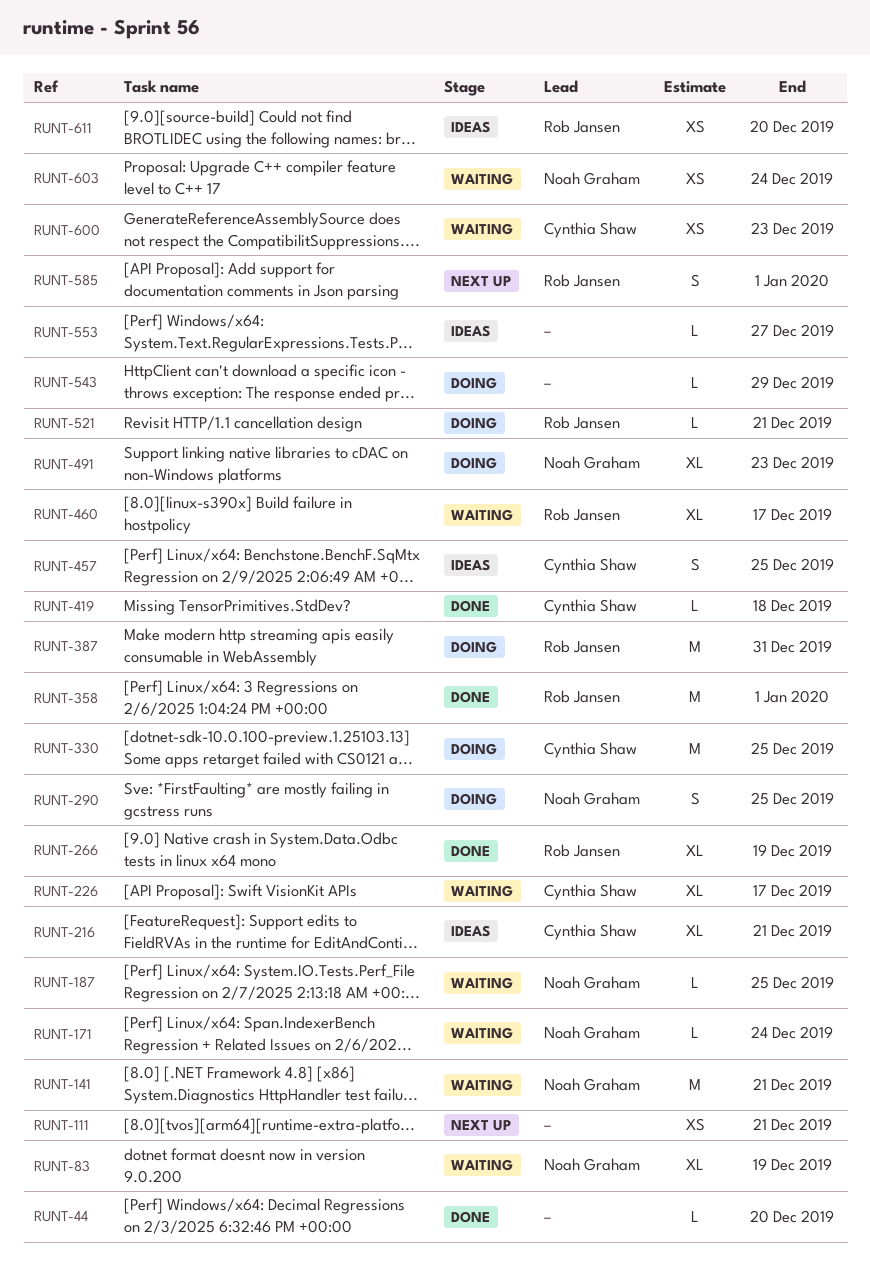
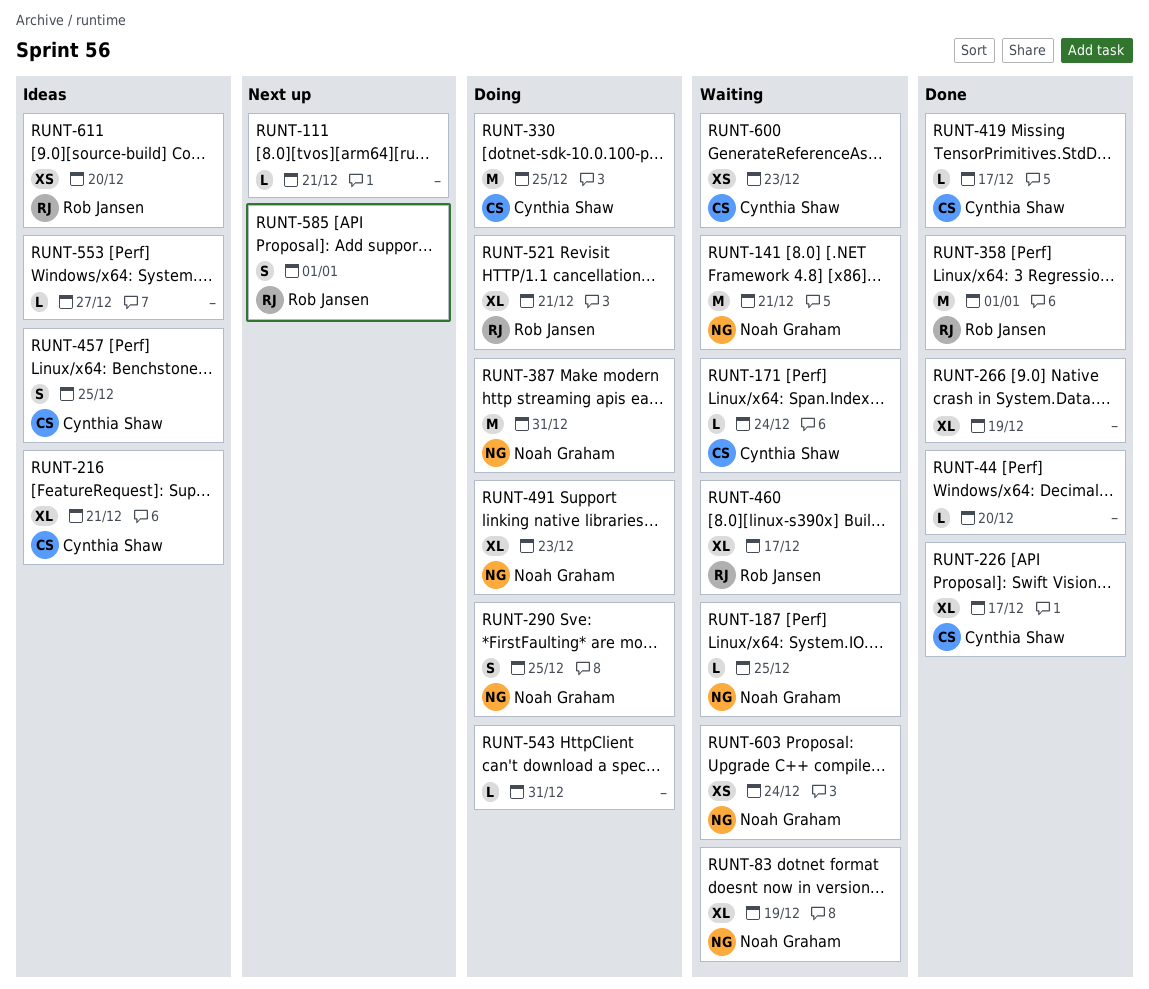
RUNT-111, estimate: XS -> L
RUNT-171, owner: Noah Graham -> Cynthia Shaw
RUNT-226, status: Waiting -> Done
RUNT-266, owner: Rob Jansen -> none
RUNT-387, owner: Rob Jansen -> Noah Graham
RUNT-419, due: Dec 18 -> Dec 17
RUNT-521, estimate: L -> XL
RUNT-543, due: Dec 29 -> Dec 31

